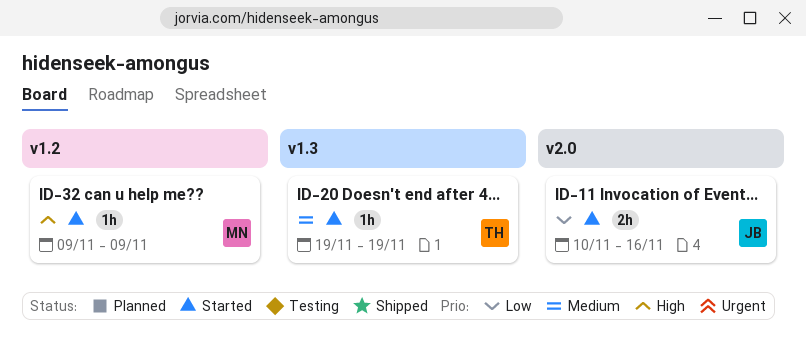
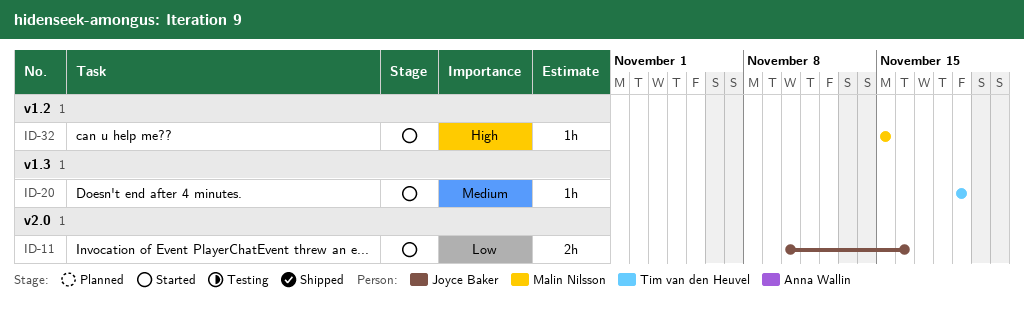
ID-32, start: Nov 9 -> Nov 15
ID-32, due: Nov 9 -> Nov 15

